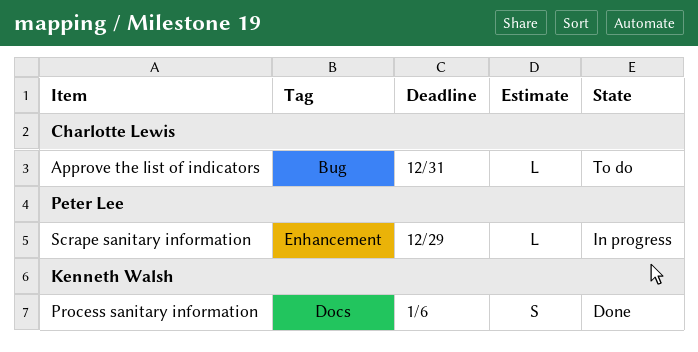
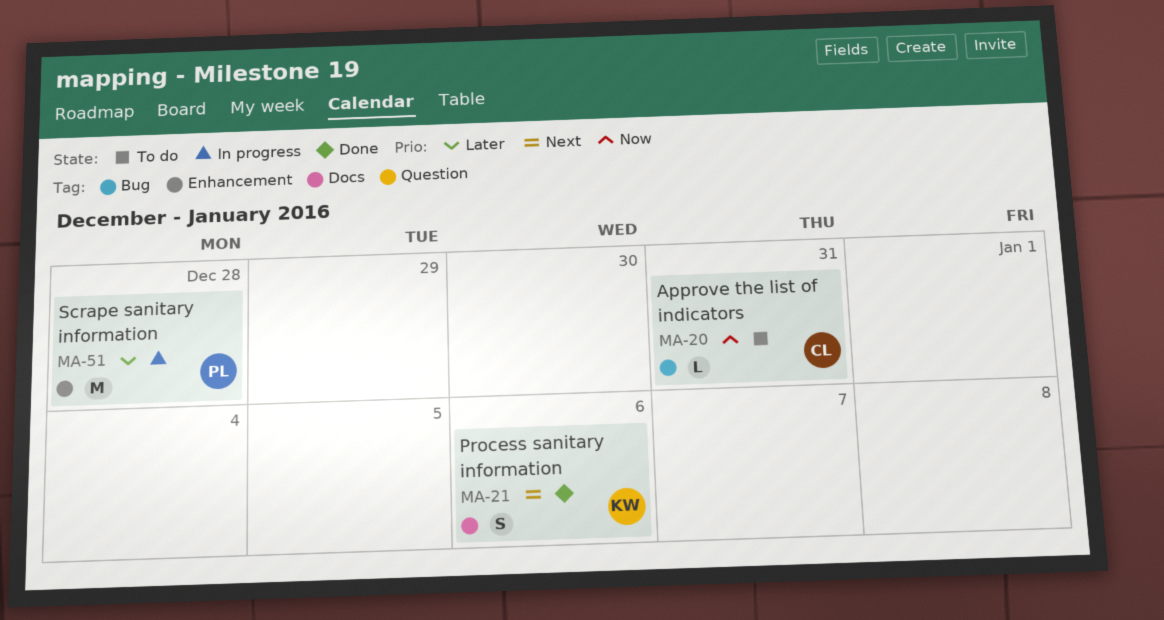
Scrape sanitary information, estimate: L -> M
Scrape sanitary information, due: Dec 29 -> Dec 28

